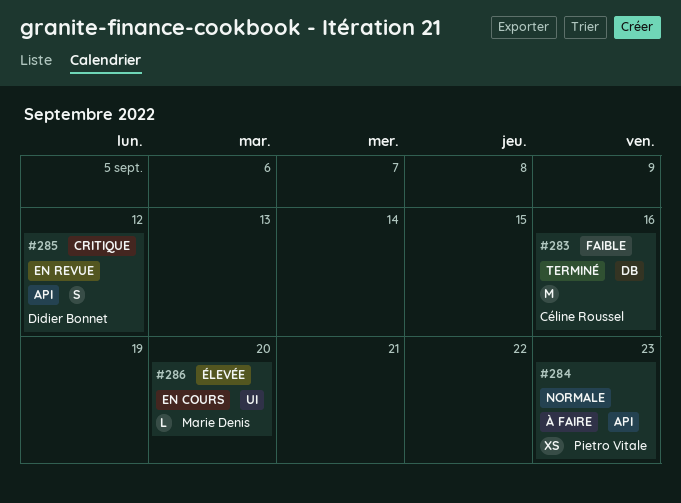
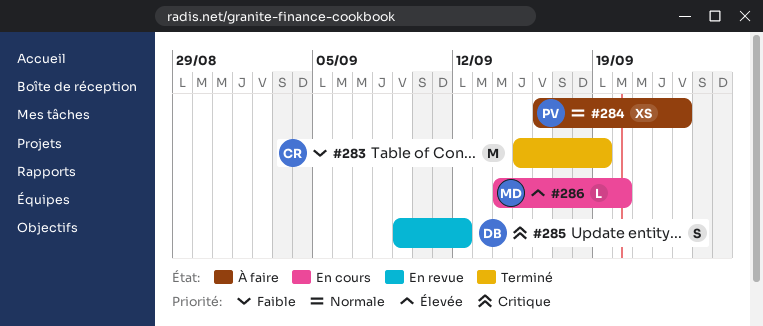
#283, due: Sep 16 -> Sep 19

